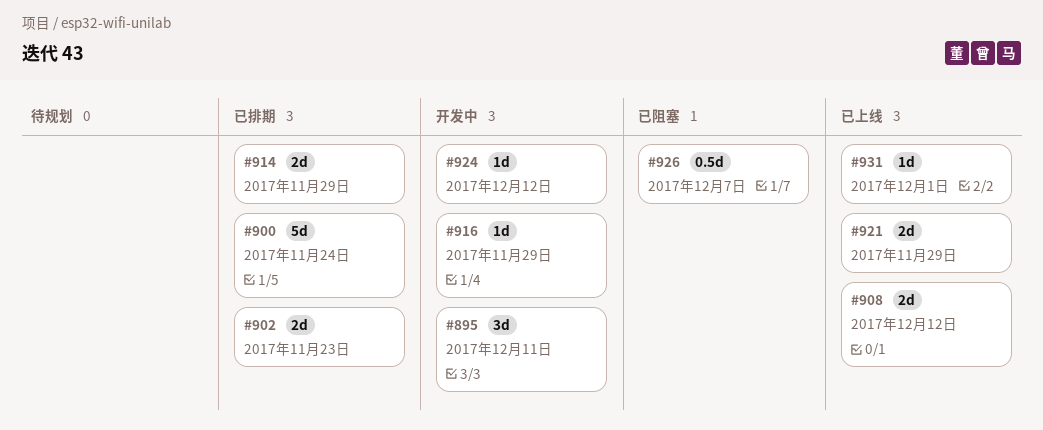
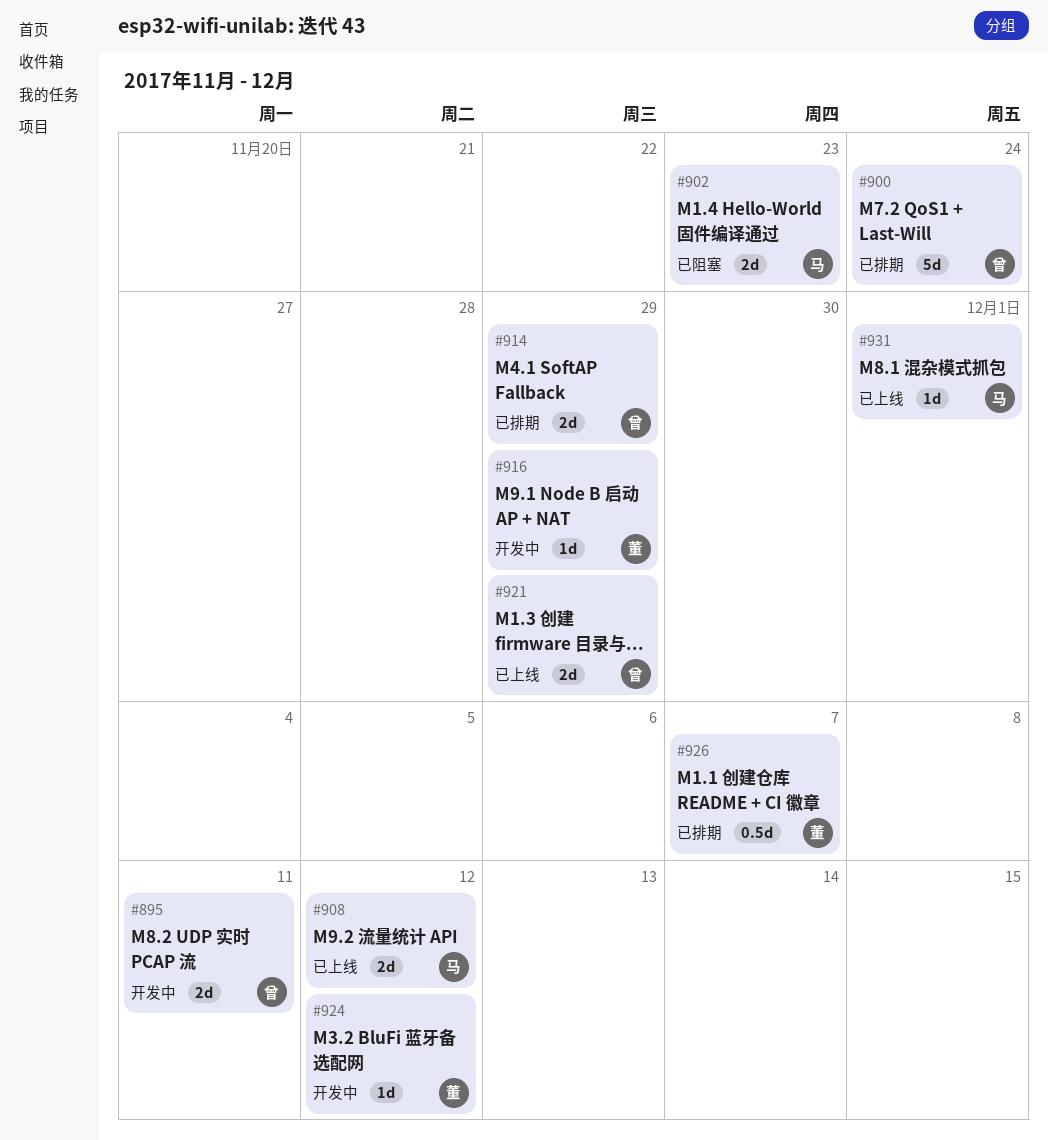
#895, estimate: 3d -> 2d
#902, status: 已排期 -> 已阻塞
#926, status: 已阻塞 -> 已排期

